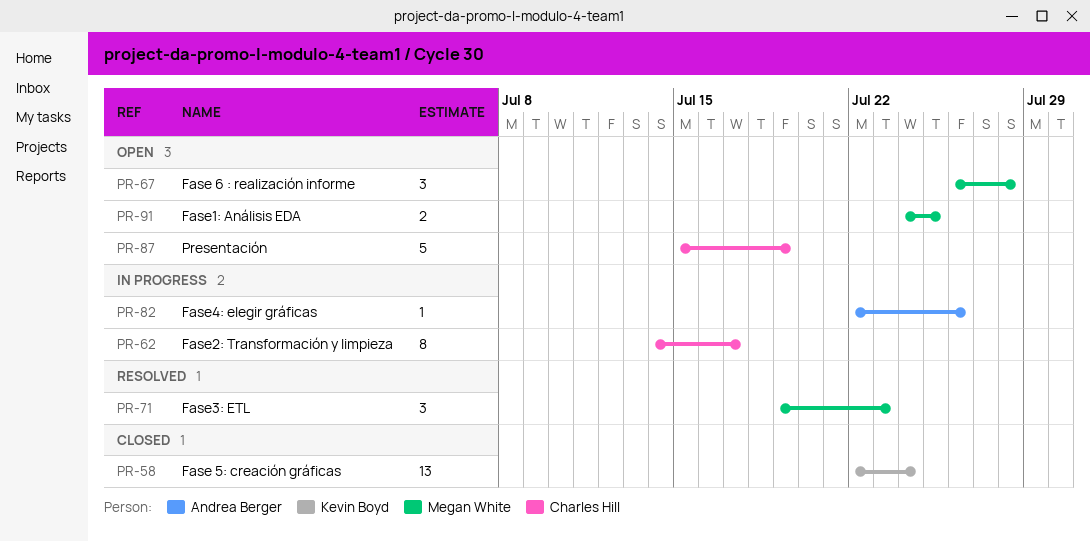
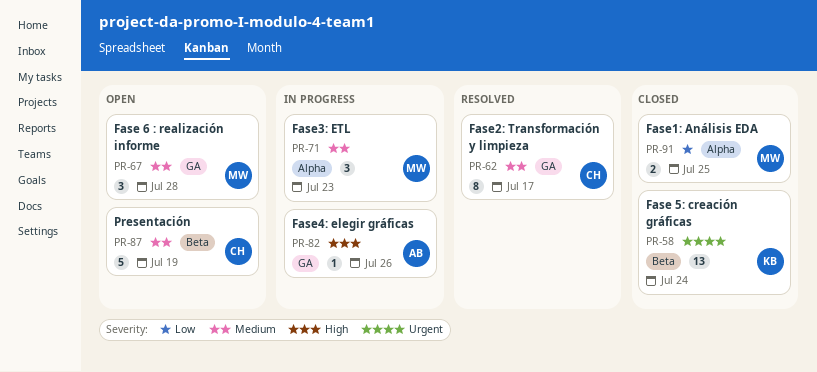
PR-62, status: In progress -> Resolved
PR-71, status: Resolved -> In progress
PR-91, status: Open -> Closed

